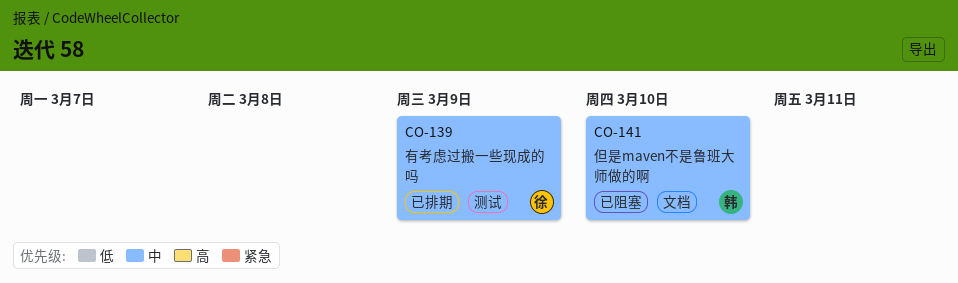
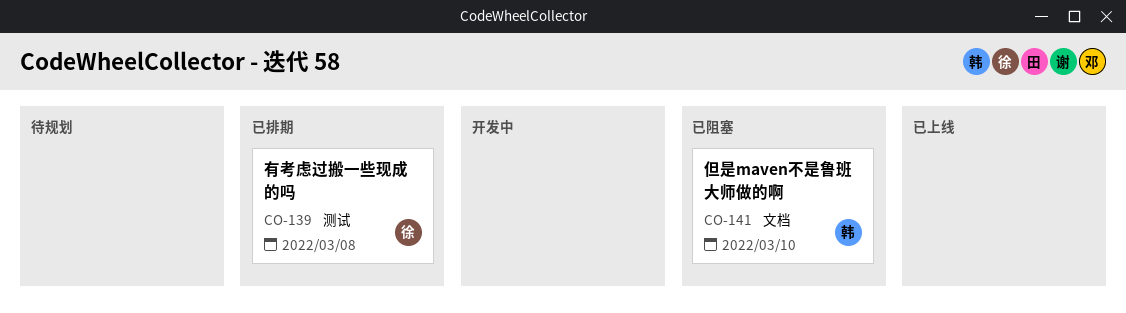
CO-139, due: Mar 9 -> Mar 8

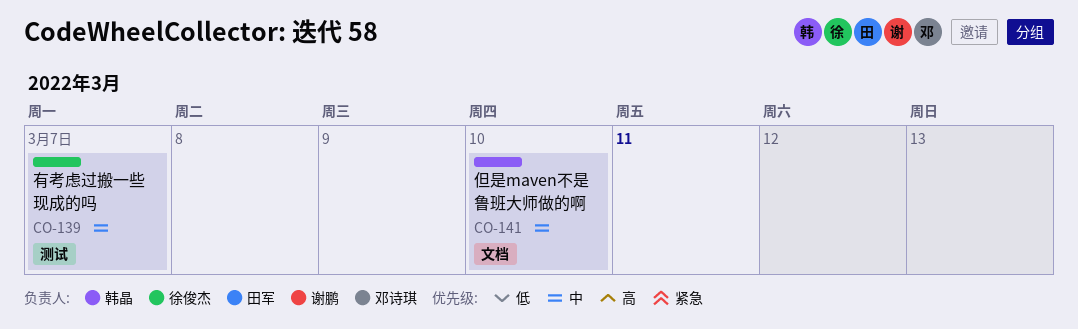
CO-139, due: Mar 8 -> Mar 7

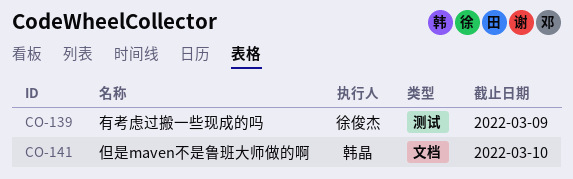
CO-139, due: Mar 7 -> Mar 9

